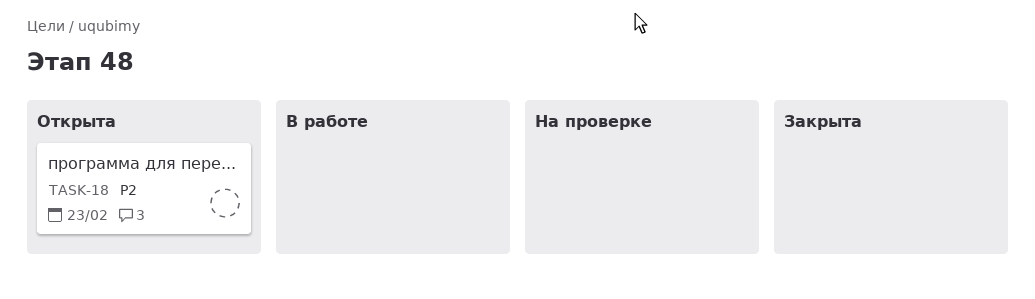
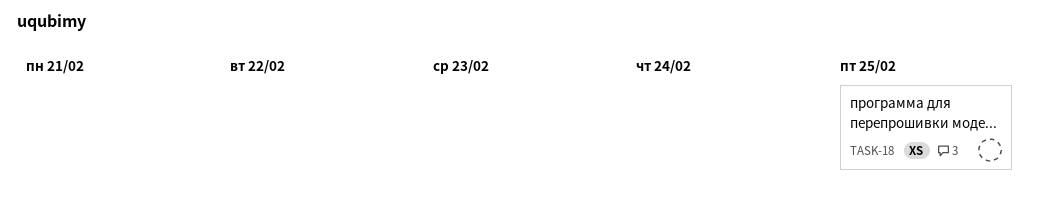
TASK-18, due: Feb 23 -> Feb 25

